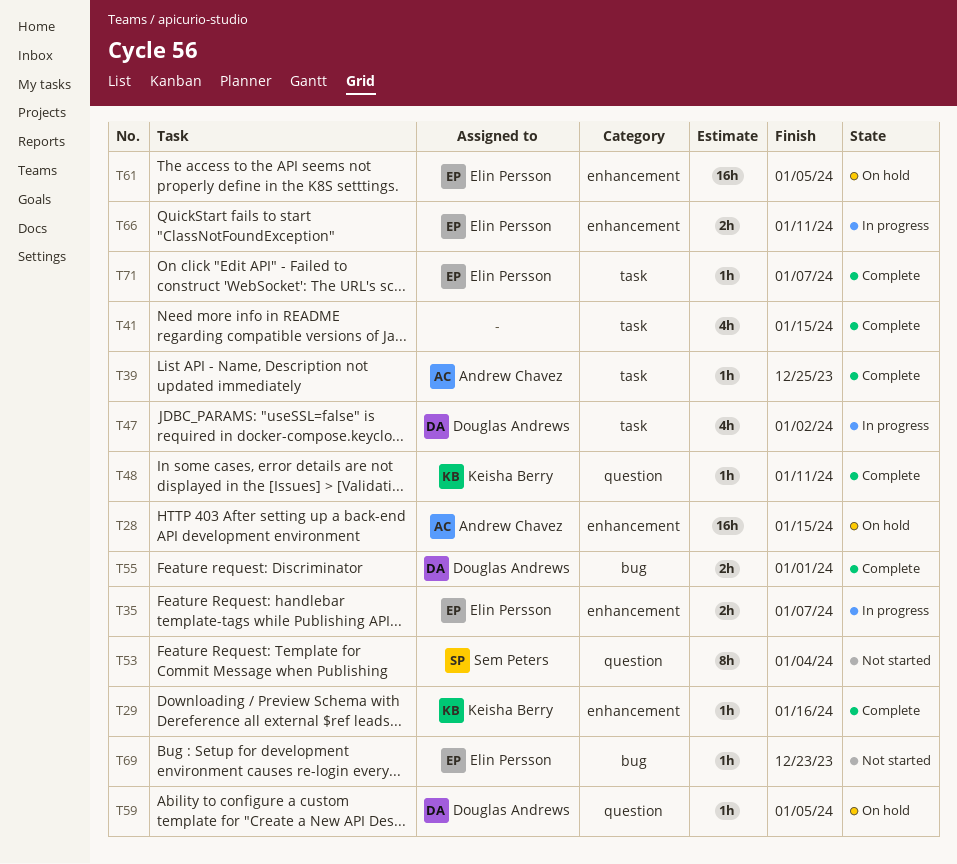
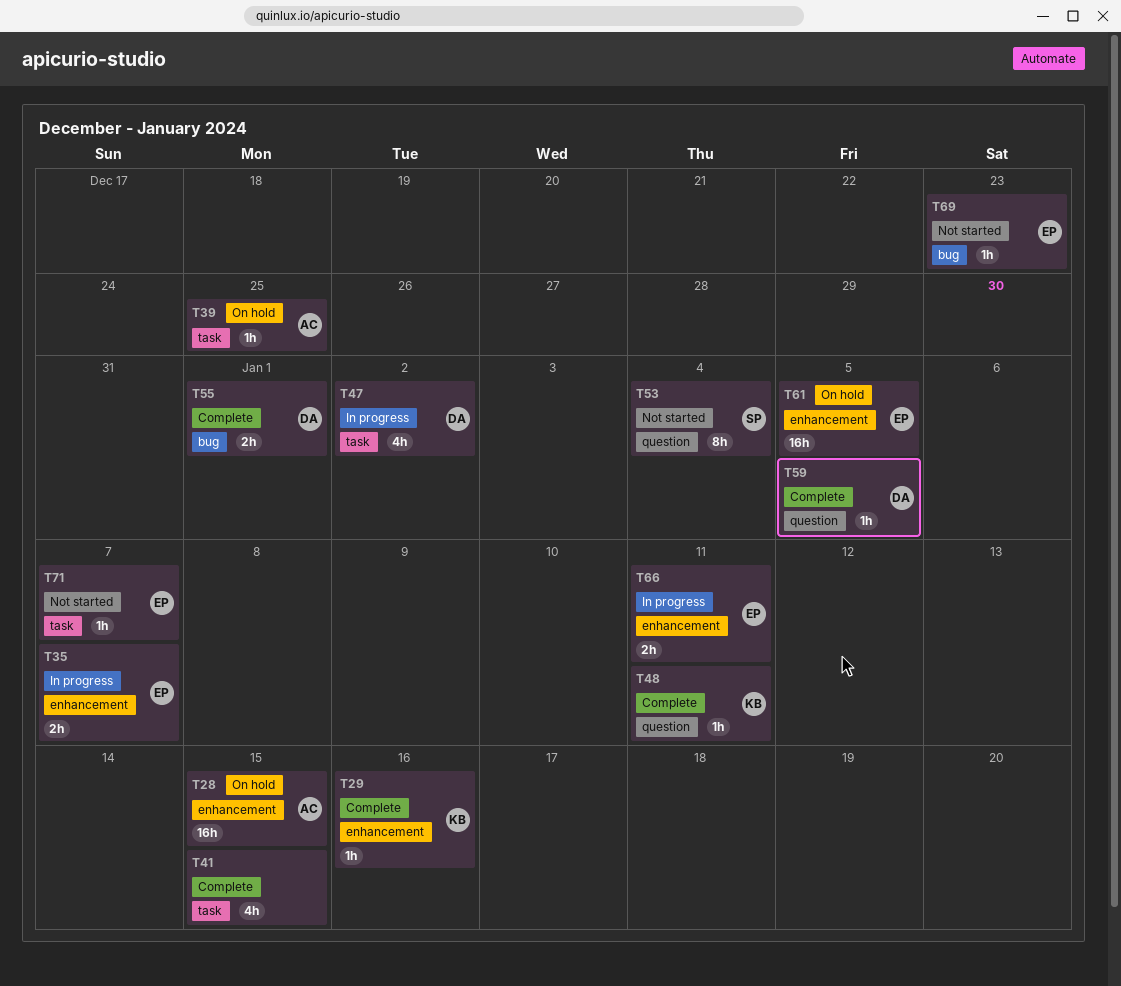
T39, status: Complete -> On hold
T59, status: On hold -> Complete
T71, status: Complete -> Not started

